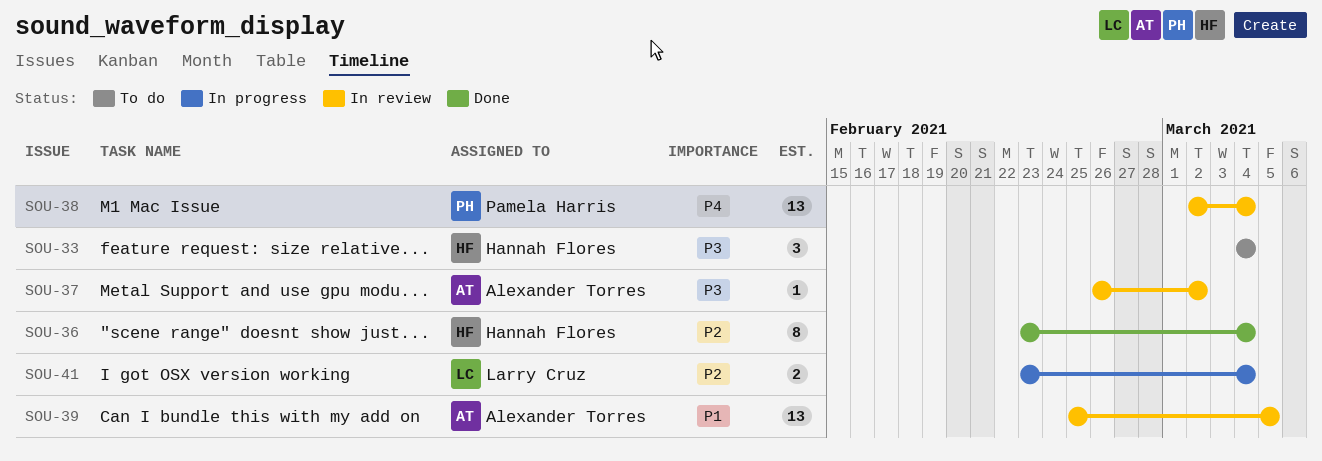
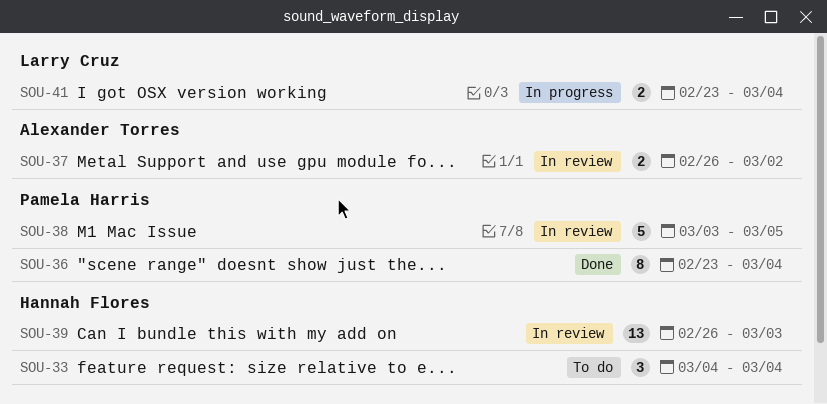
SOU-36, owner: Hannah Flores -> Pamela Harris
SOU-37, estimate: 1 -> 2
SOU-38, estimate: 13 -> 5
SOU-38, start: Mar 2 -> Mar 3
SOU-38, due: Mar 4 -> Mar 5
SOU-39, owner: Alexander Torres -> Hannah Flores
SOU-39, start: Feb 25 -> Feb 26
SOU-39, due: Mar 5 -> Mar 3

